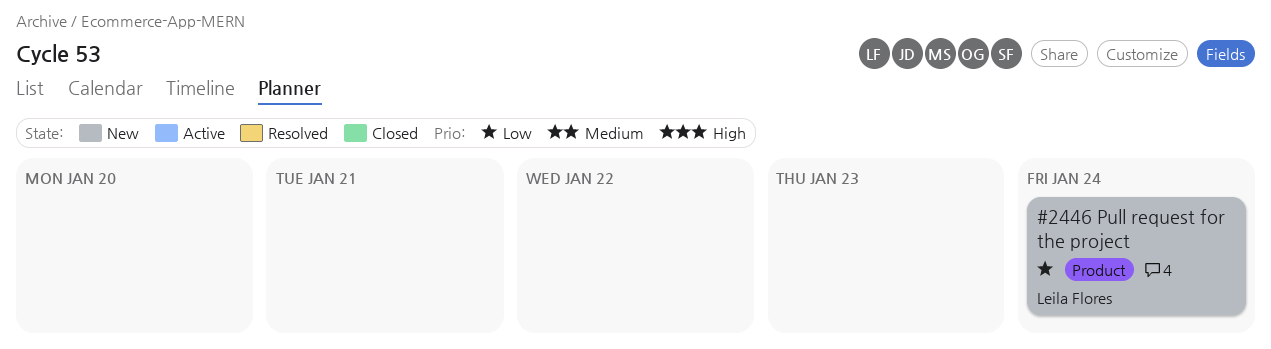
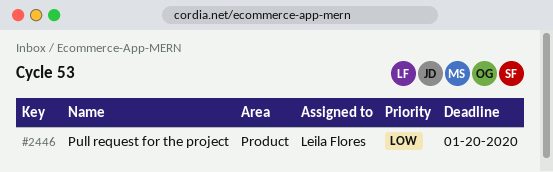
#2446, due: Jan 24 -> Jan 20

